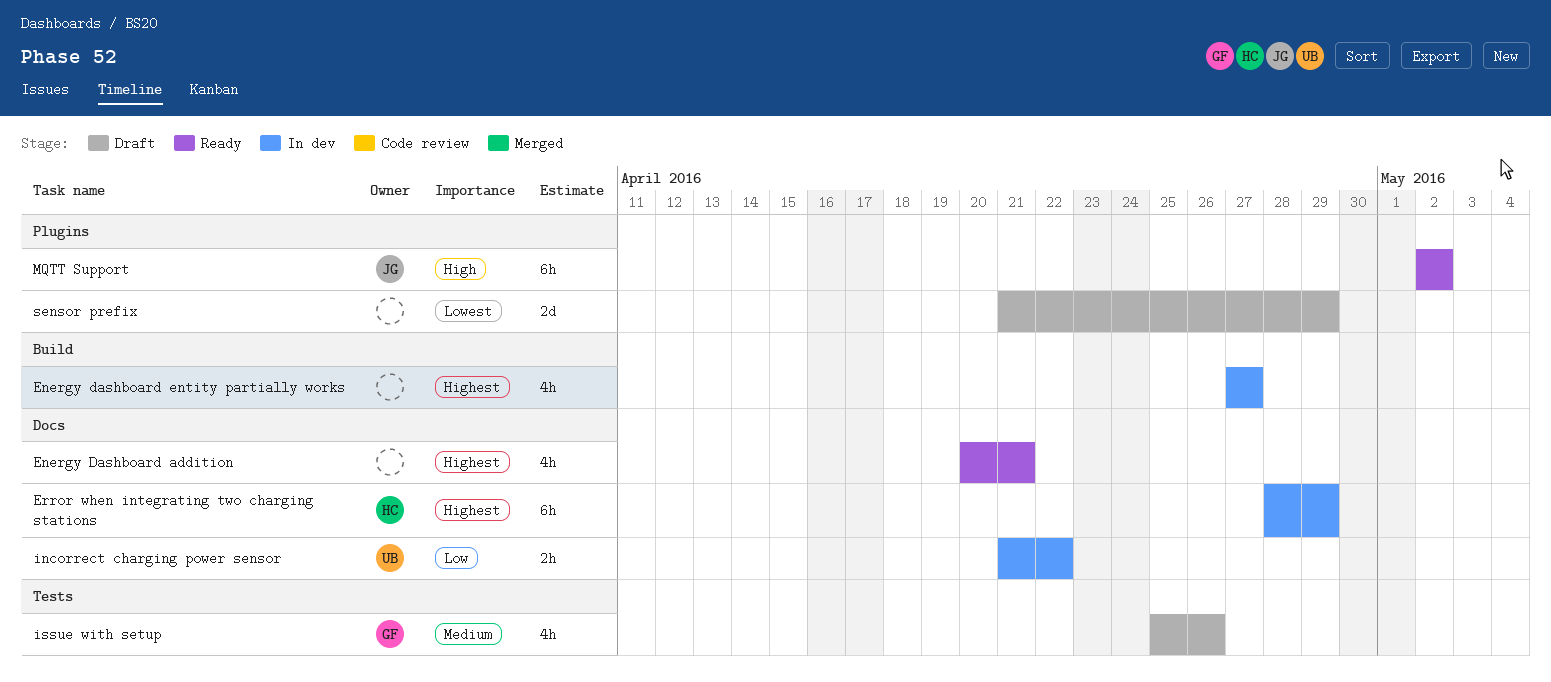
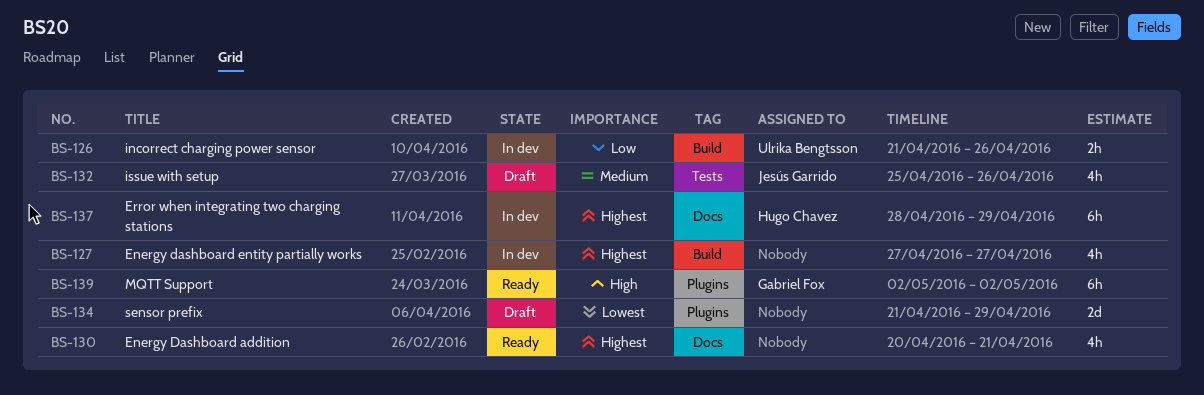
incorrect charging power sensor, label: Docs -> Build
incorrect charging power sensor, due: Apr 22 -> Apr 26
issue with setup, owner: Gabriel Fox -> Jesús Garrido
MQTT Support, owner: Jesús Garrido -> Gabriel Fox

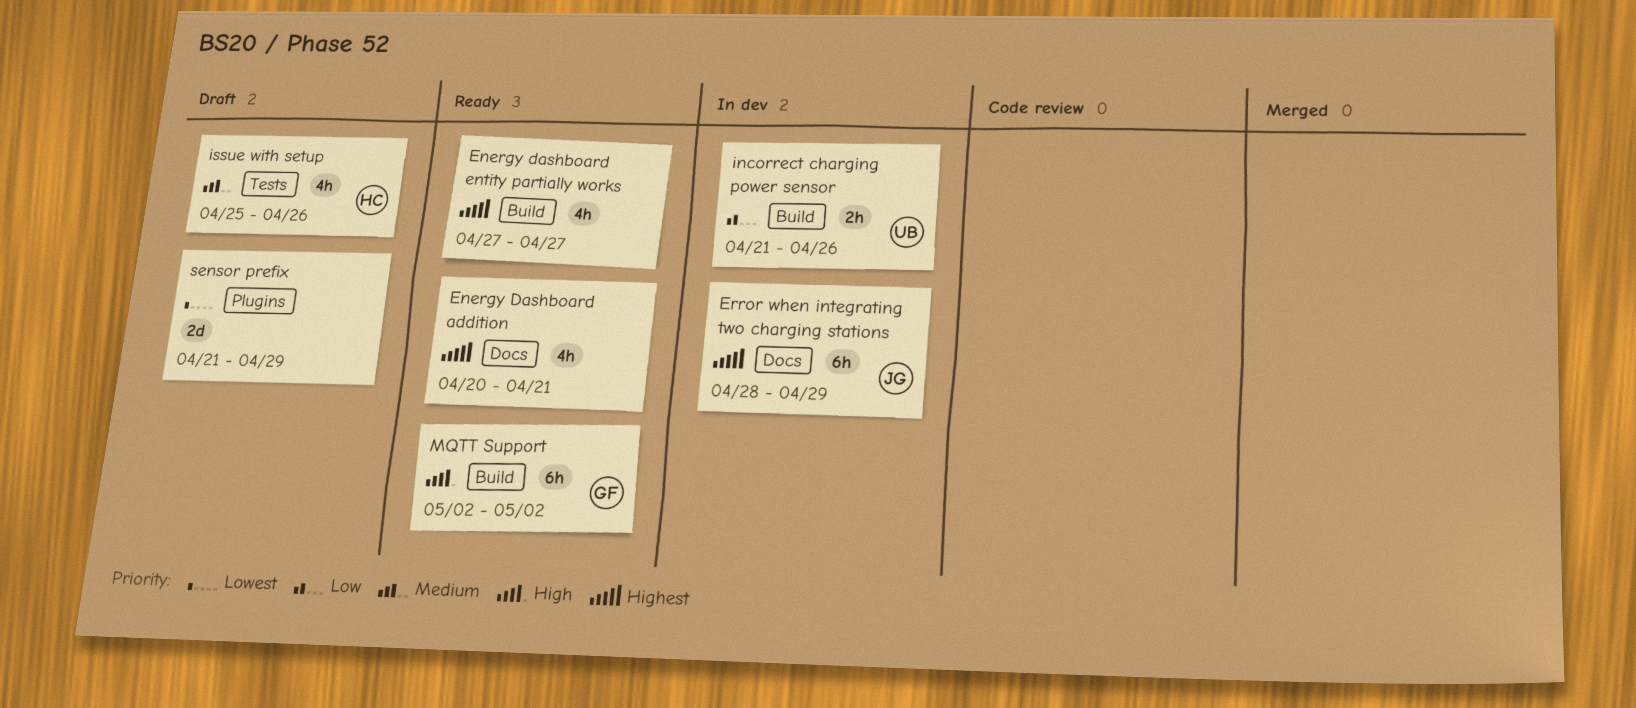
Energy dashboard entity partially works, status: In dev -> Ready
Error when integrating two charging stations, owner: Hugo Chavez -> Jesús Garrido
issue with setup, owner: Jesús Garrido -> Hugo Chavez
MQTT Support, label: Plugins -> Build

